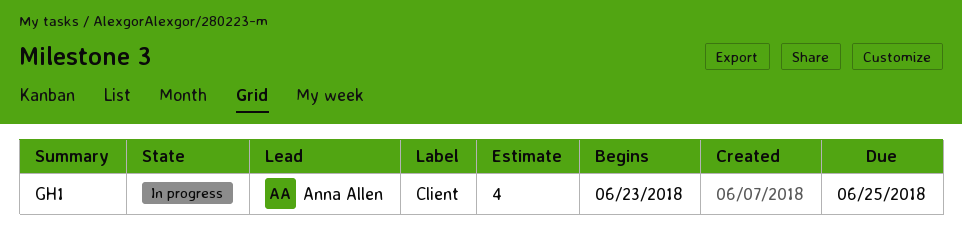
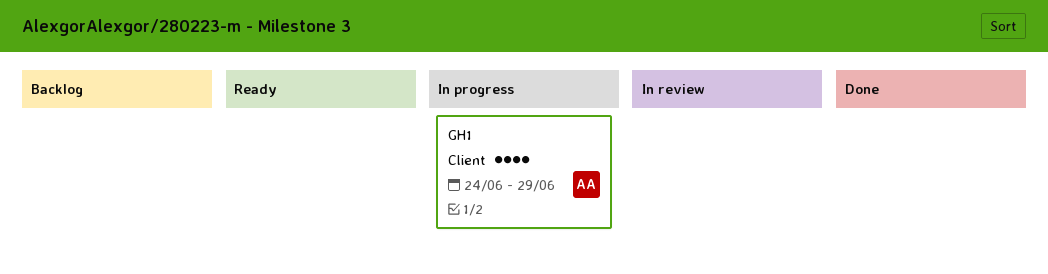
GH1, start: Jun 23 -> Jun 24
GH1, due: Jun 25 -> Jun 29

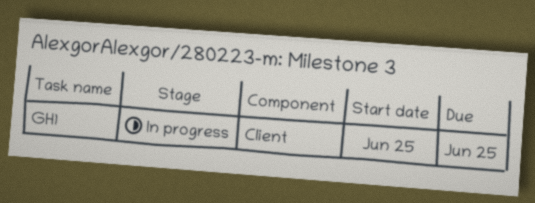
GH1, start: Jun 24 -> Jun 25
GH1, due: Jun 29 -> Jun 25

